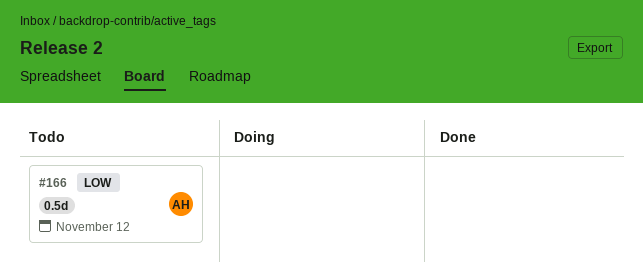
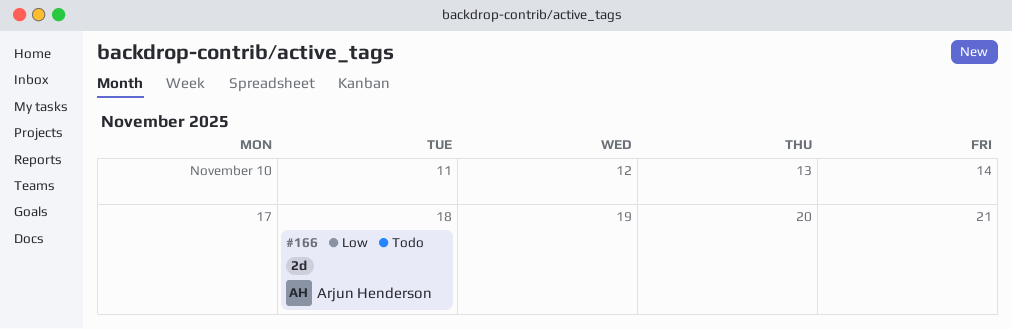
#166, estimate: 0.5d -> 2d
#166, due: Nov 12 -> Nov 18

